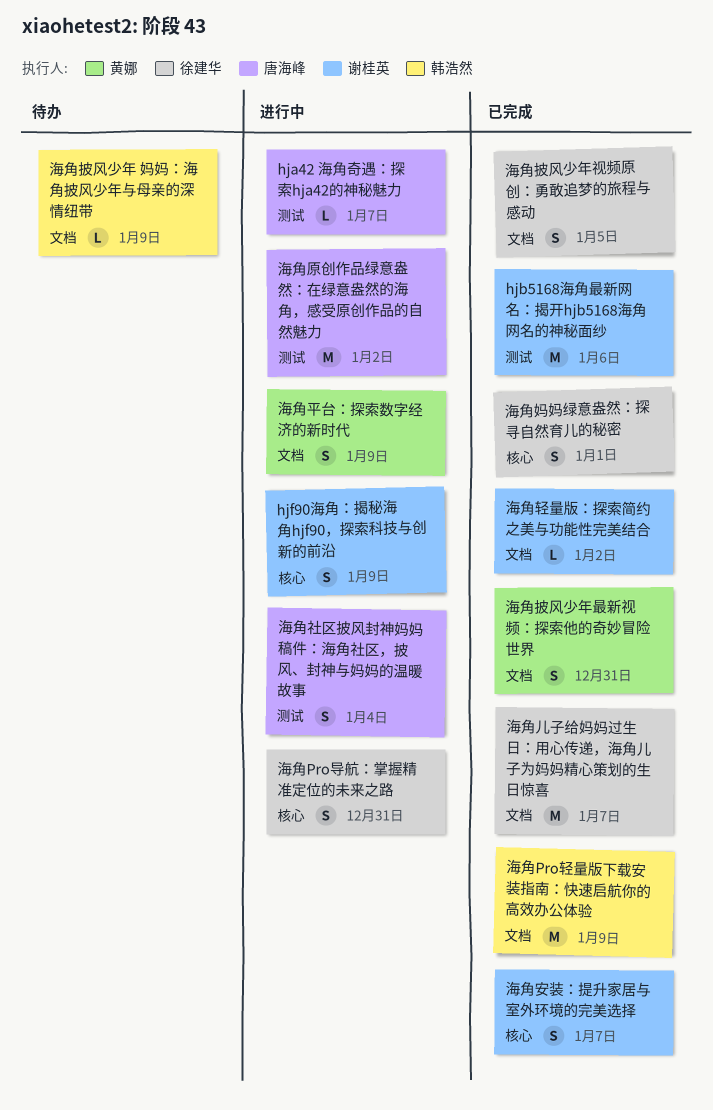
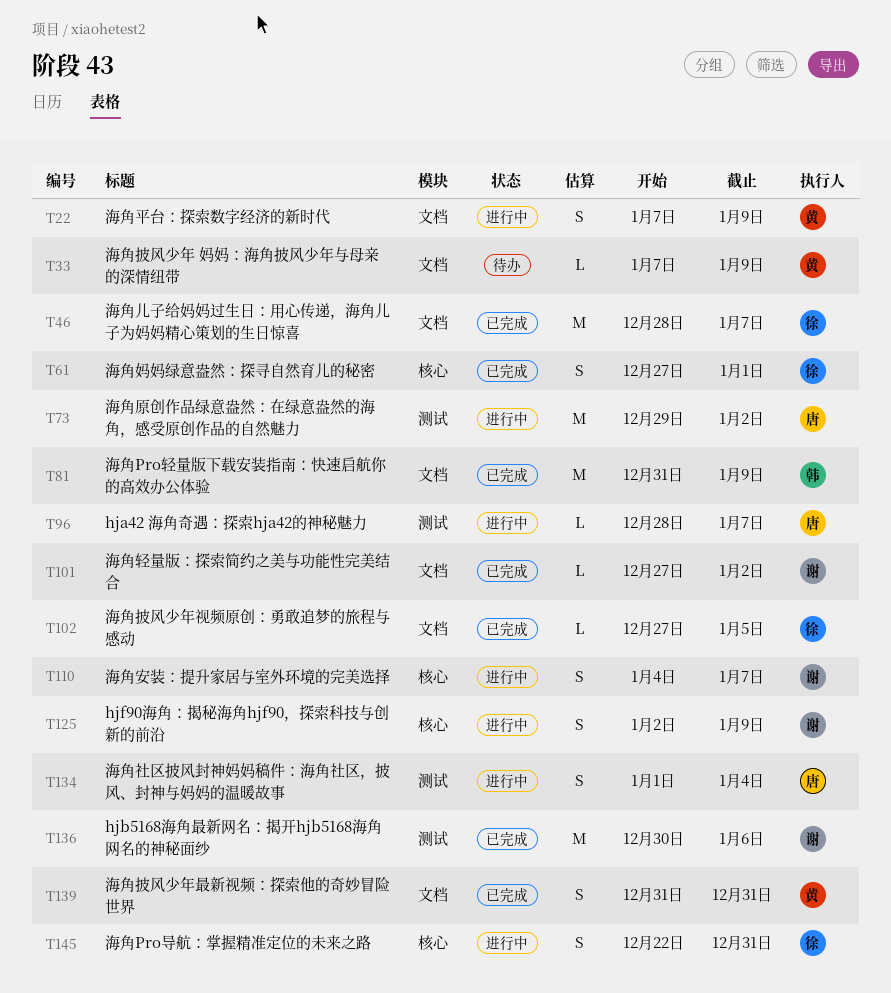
海角安装：提升家居与室外环境的完美选择, status: 已完成 -> 进行中
海角披风少年 妈妈：海角披风少年与母亲的深情纽带, owner: 韩浩然 -> 黄娜
海角披风少年视频原创：勇敢追梦的旅程与感动, estimate: S -> L

